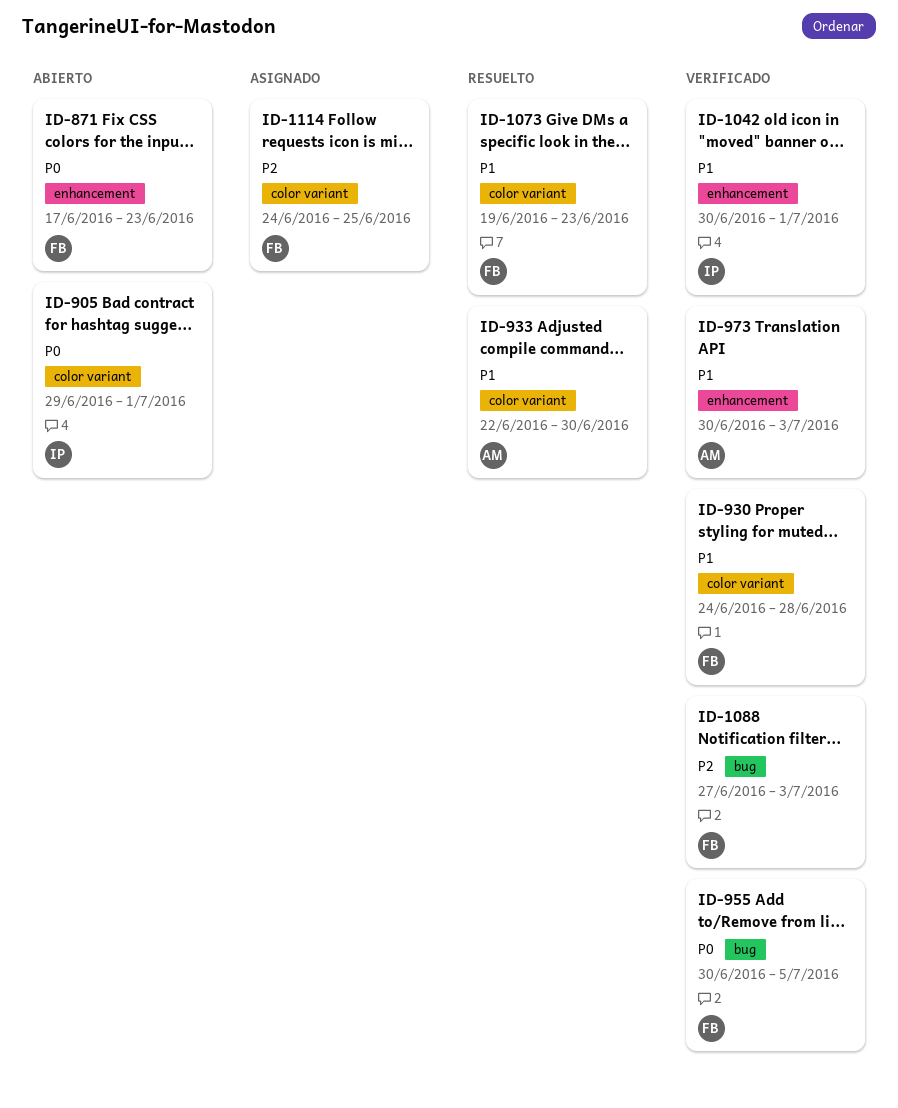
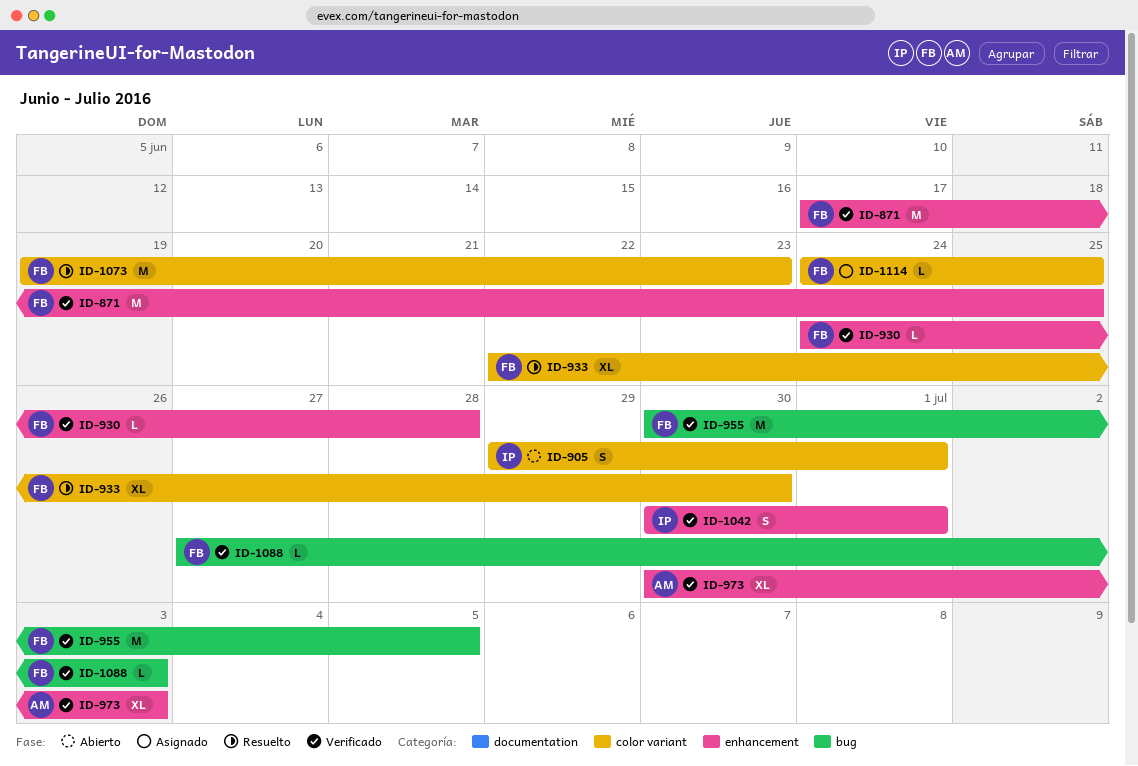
ID-871, status: Abierto -> Verificado
ID-871, due: Jun 23 -> Jun 25
ID-930, label: color variant -> enhancement
ID-933, owner: AM -> FB

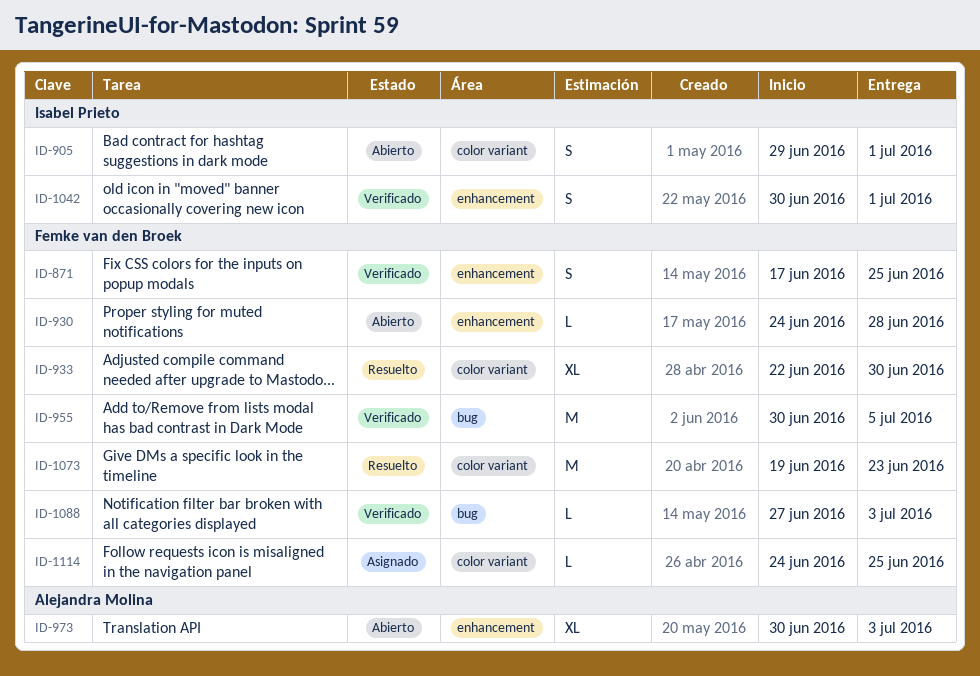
ID-871, estimate: M -> S
ID-930, status: Verificado -> Abierto
ID-973, status: Verificado -> Abierto

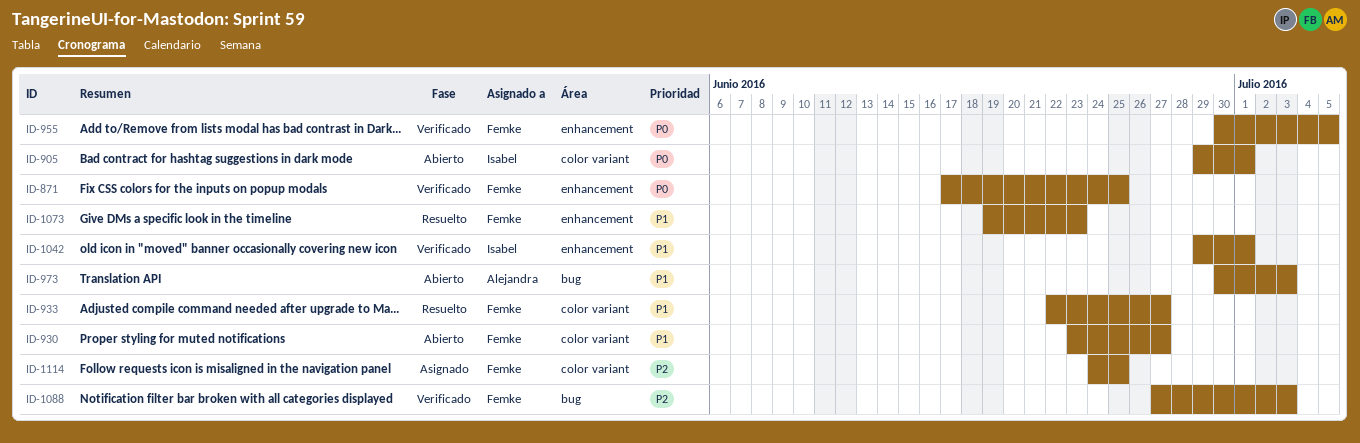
ID-930, label: enhancement -> color variant
ID-930, start: Jun 24 -> Jun 23
ID-930, due: Jun 28 -> Jun 27
ID-933, due: Jun 30 -> Jun 27
ID-955, label: bug -> enhancement
ID-973, label: enhancement -> bug
ID-1042, start: Jun 30 -> Jun 29
ID-1073, label: color variant -> enhancement

